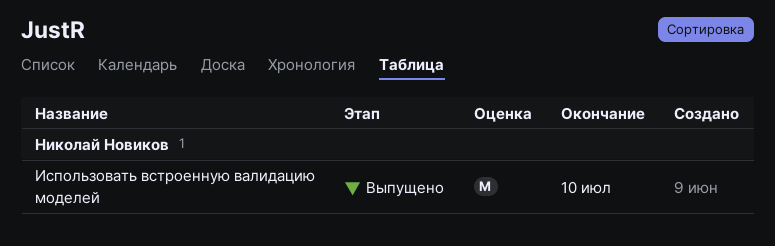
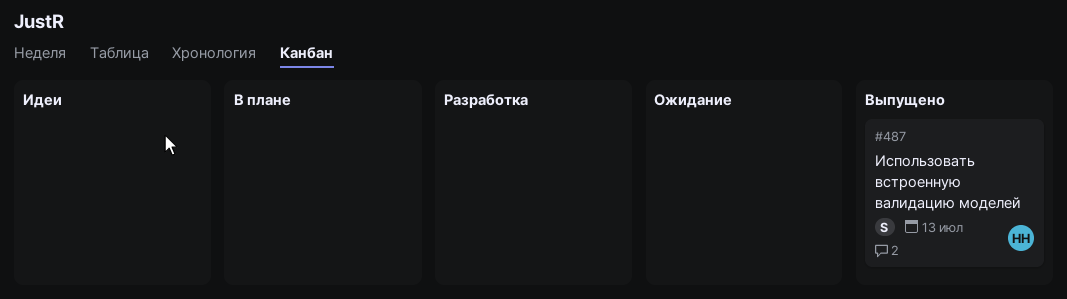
Использовать встроенную валидацию моделей, estimate: M -> S
Использовать встроенную валидацию моделей, due: Jul 10 -> Jul 13

